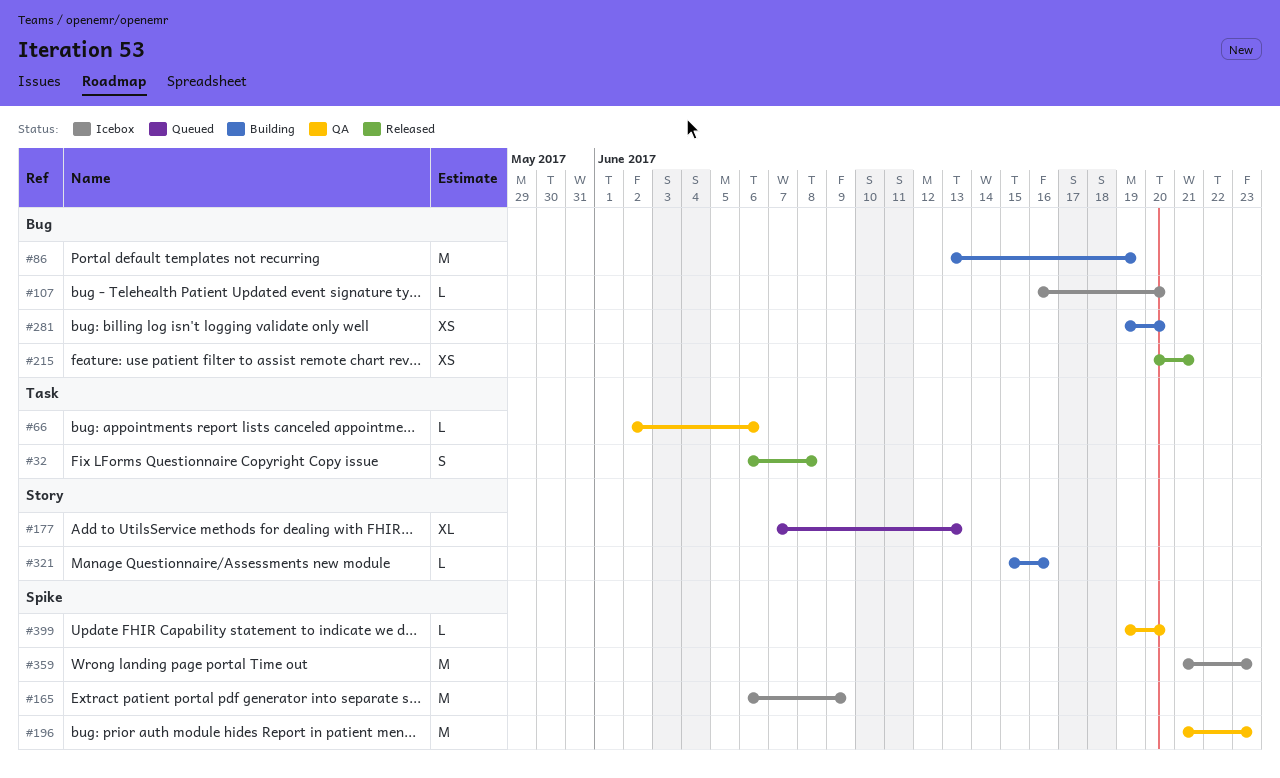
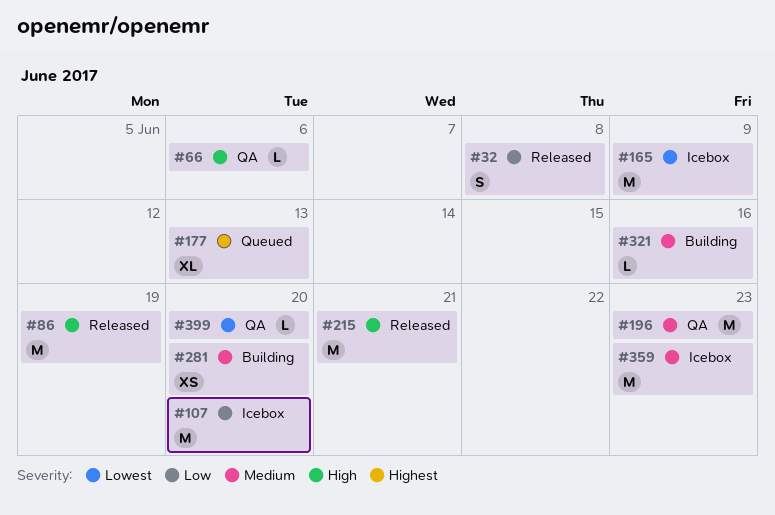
#86, status: Building -> Released
#107, estimate: L -> M
#215, estimate: XS -> M

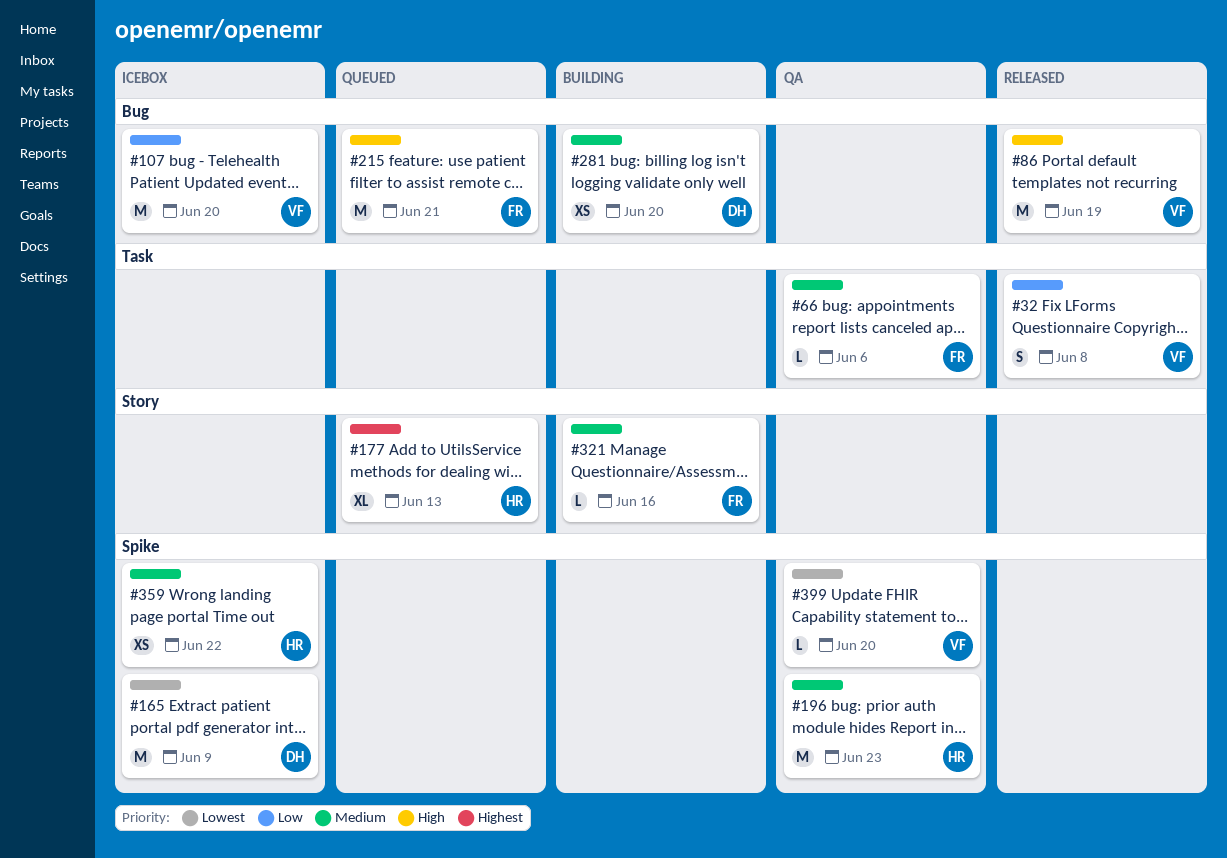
#66, priority: High -> Medium
#215, status: Released -> Queued
#359, estimate: M -> XS
#359, due: Jun 23 -> Jun 22

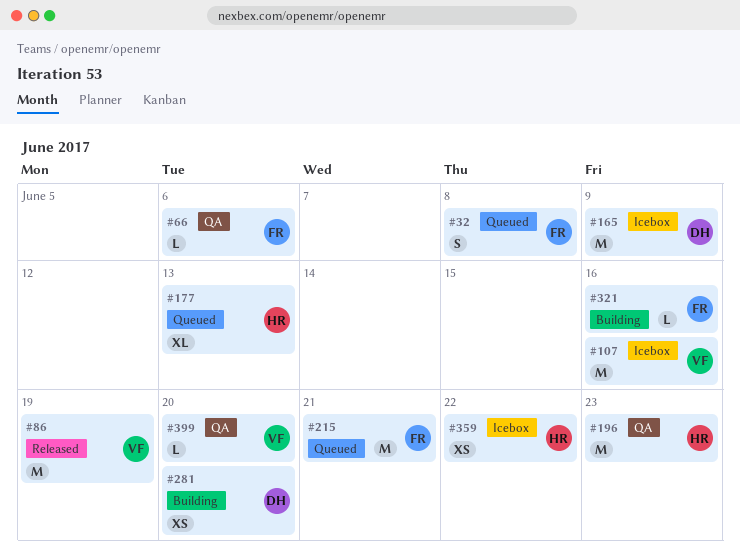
#32, status: Released -> Queued
#32, owner: VF -> FR
#107, due: Jun 20 -> Jun 16

